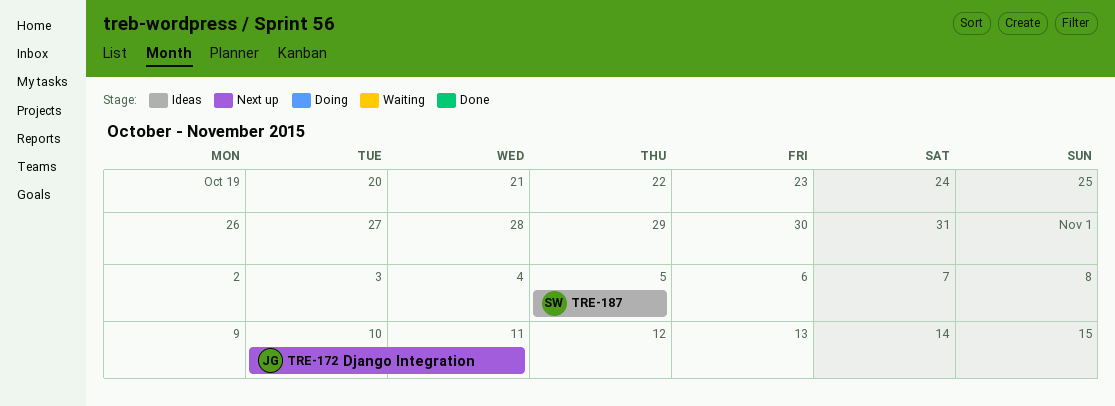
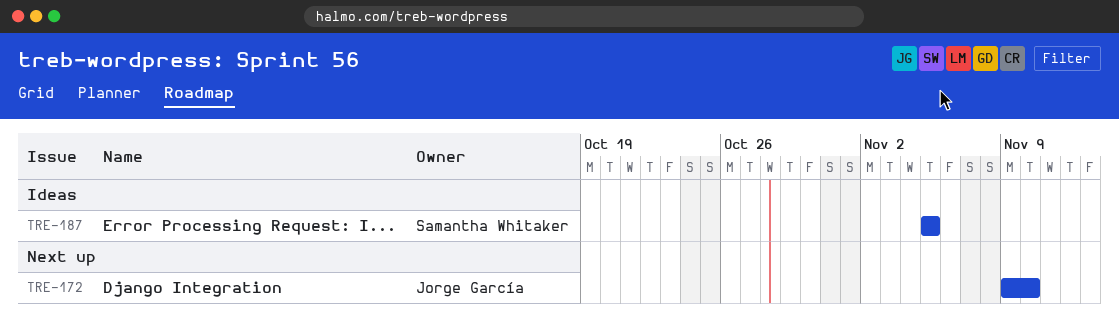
TRE-172, start: Nov 10 -> Nov 9
TRE-172, due: Nov 11 -> Nov 10

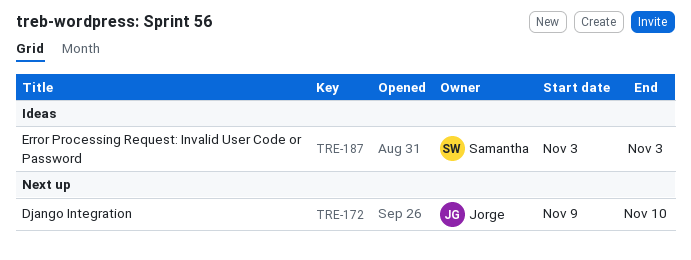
TRE-187, start: Nov 5 -> Nov 3
TRE-187, due: Nov 5 -> Nov 3

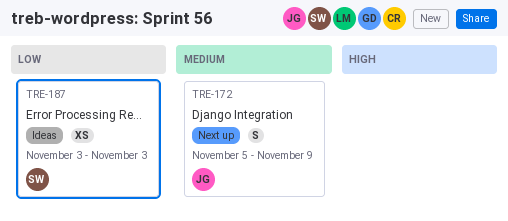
TRE-172, start: Nov 9 -> Nov 5
TRE-172, due: Nov 10 -> Nov 9

